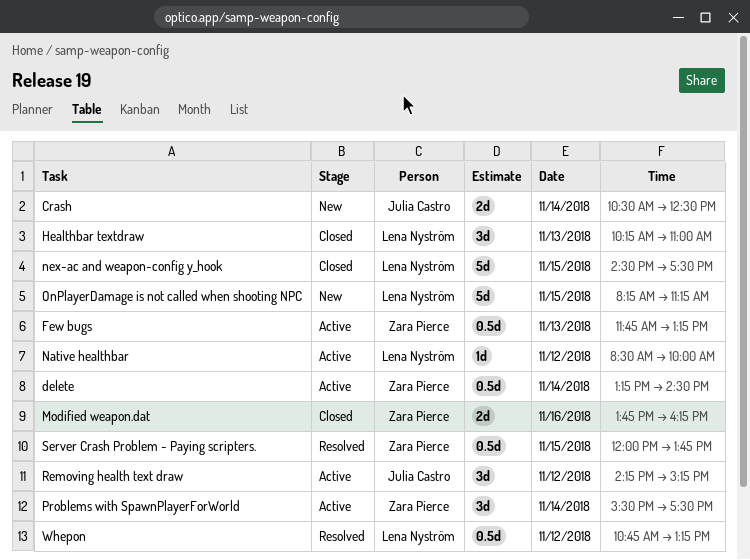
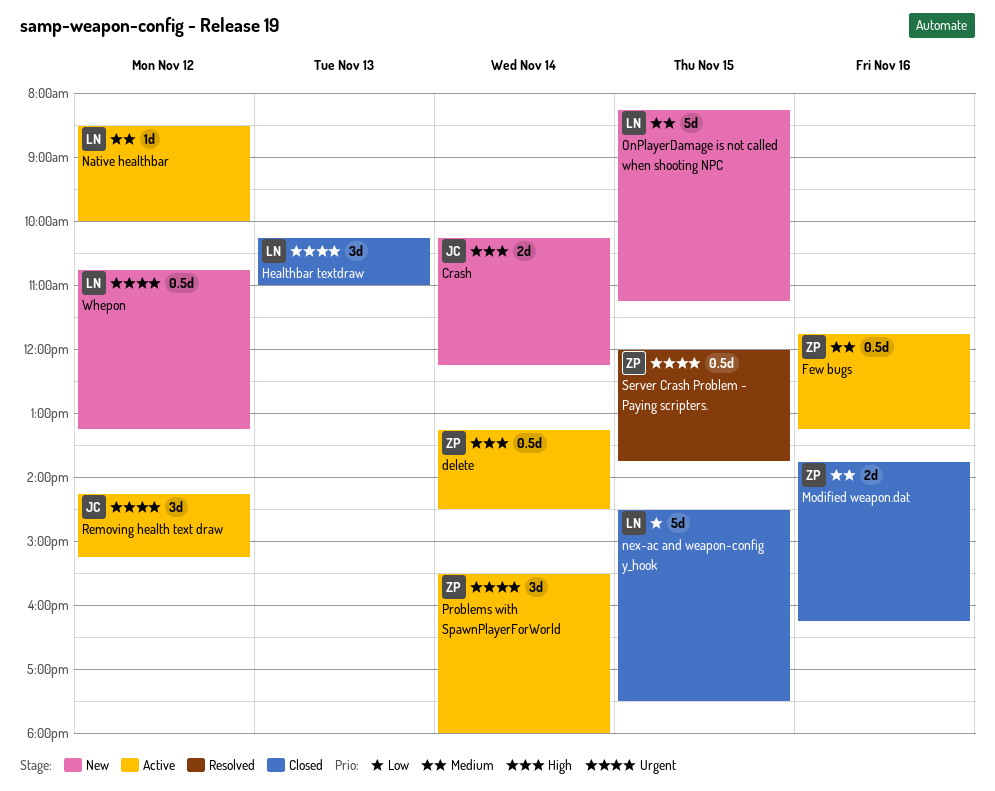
Crash, begins: 10:30 -> 10:15
Crash, ends: 12:30 -> 12:15
Few bugs, day: Nov 13 -> Nov 16
Problems with SpawnPlayerForWorld, ends: 17:30 -> 18:00
Whepon, status: Resolved -> New

